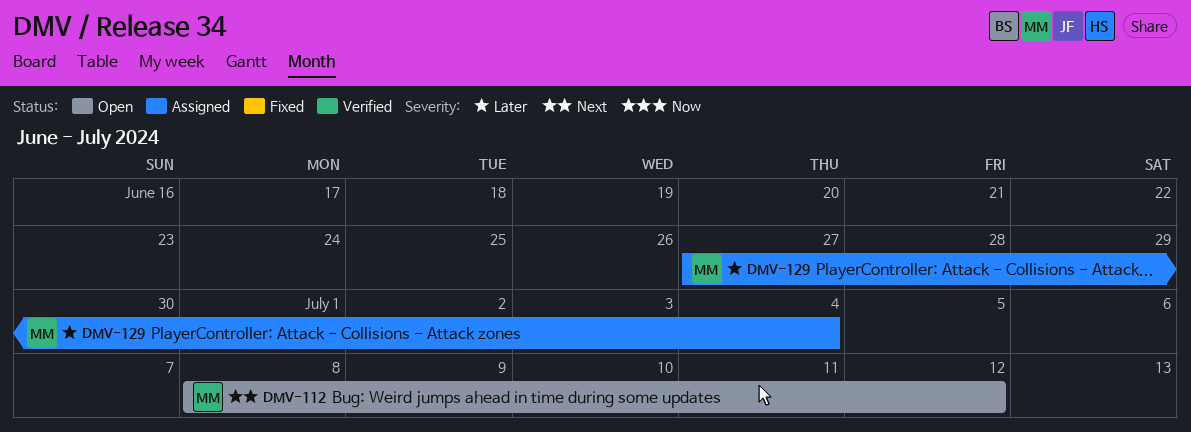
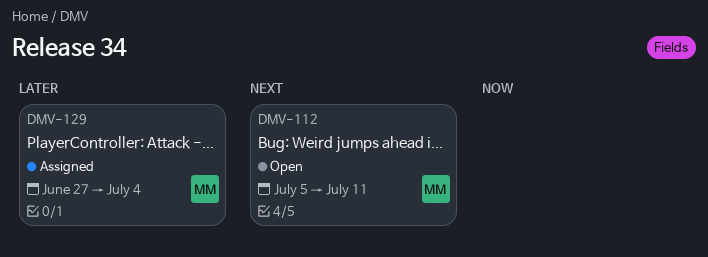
DMV-112, start: Jul 8 -> Jul 5
DMV-112, due: Jul 12 -> Jul 11

